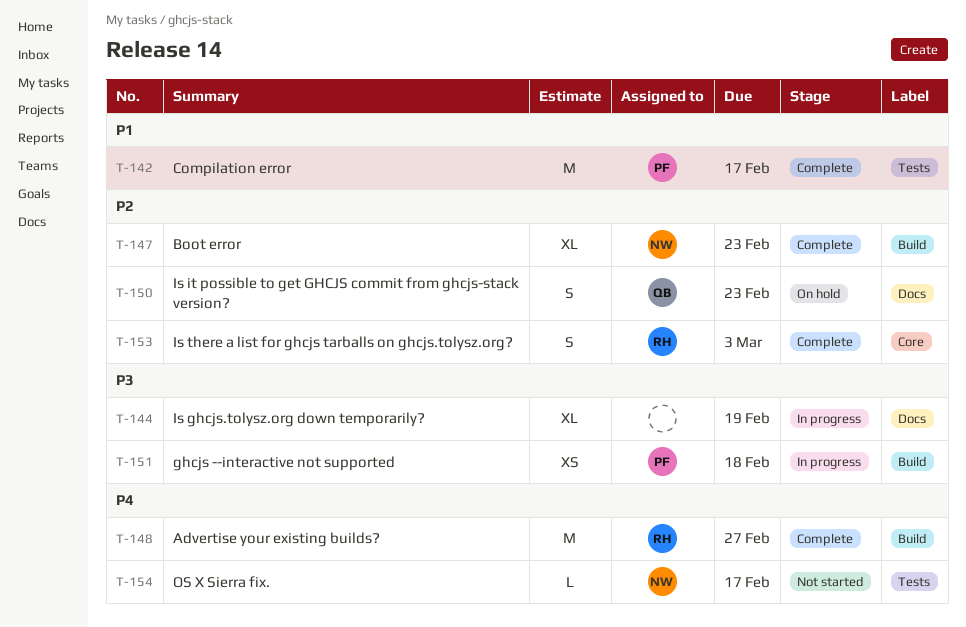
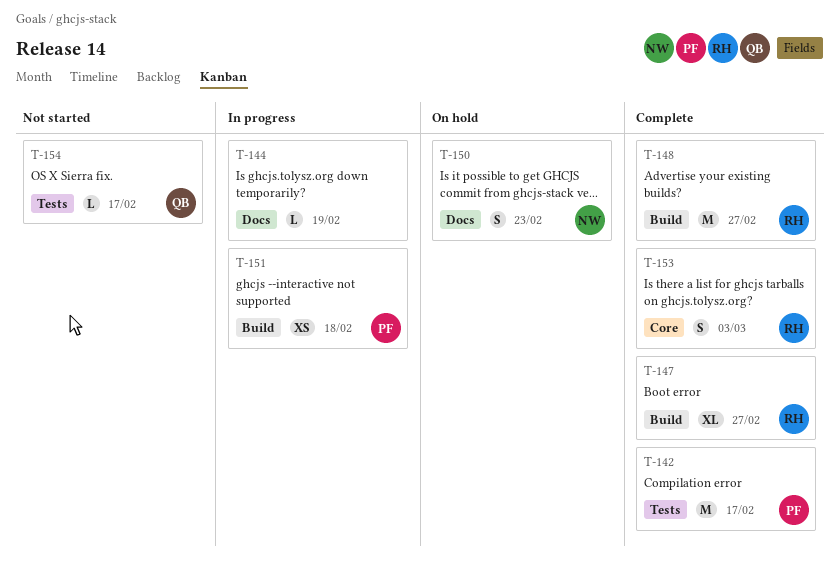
T-144, estimate: XL -> L
T-147, owner: NW -> RH
T-147, due: Feb 23 -> Feb 27
T-150, owner: QB -> NW
T-154, owner: NW -> QB

